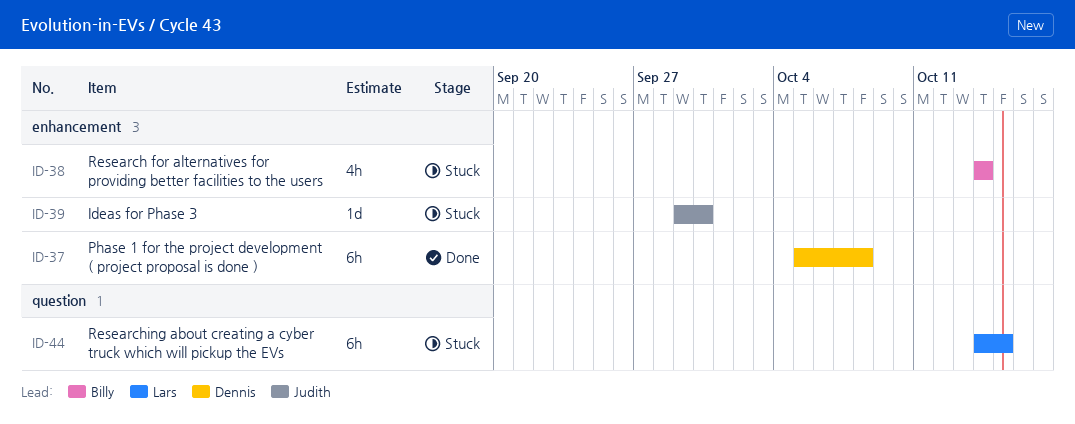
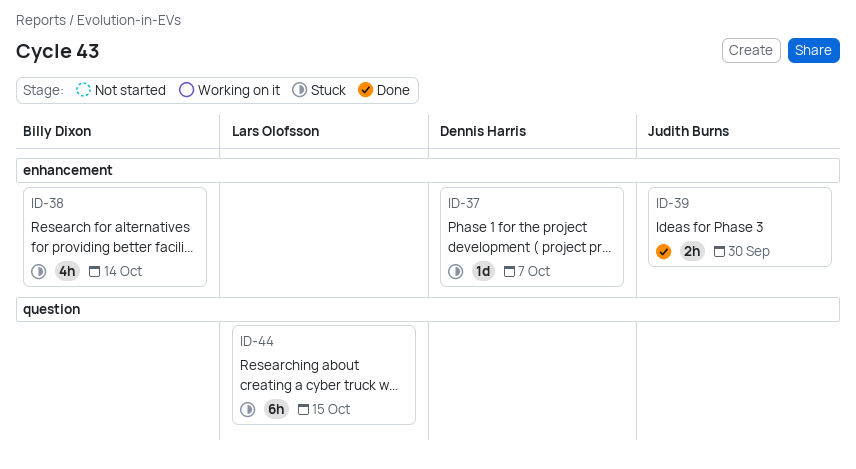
ID-37, status: Done -> Stuck
ID-37, estimate: 6h -> 1d
ID-37, due: Oct 8 -> Oct 7
ID-39, status: Stuck -> Done
ID-39, estimate: 1d -> 2h

